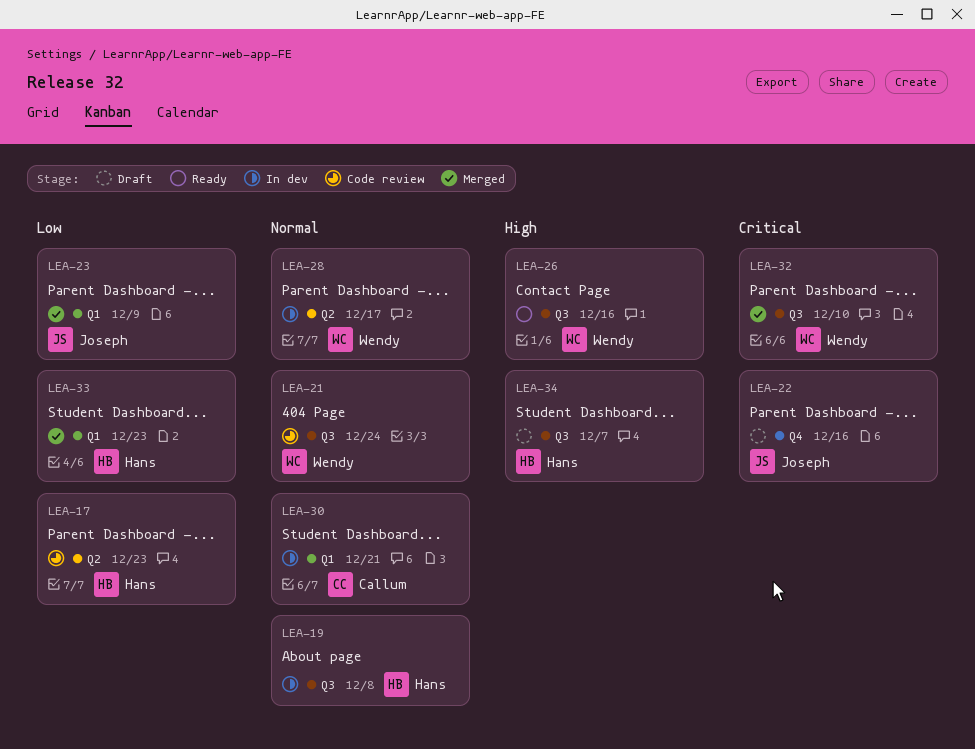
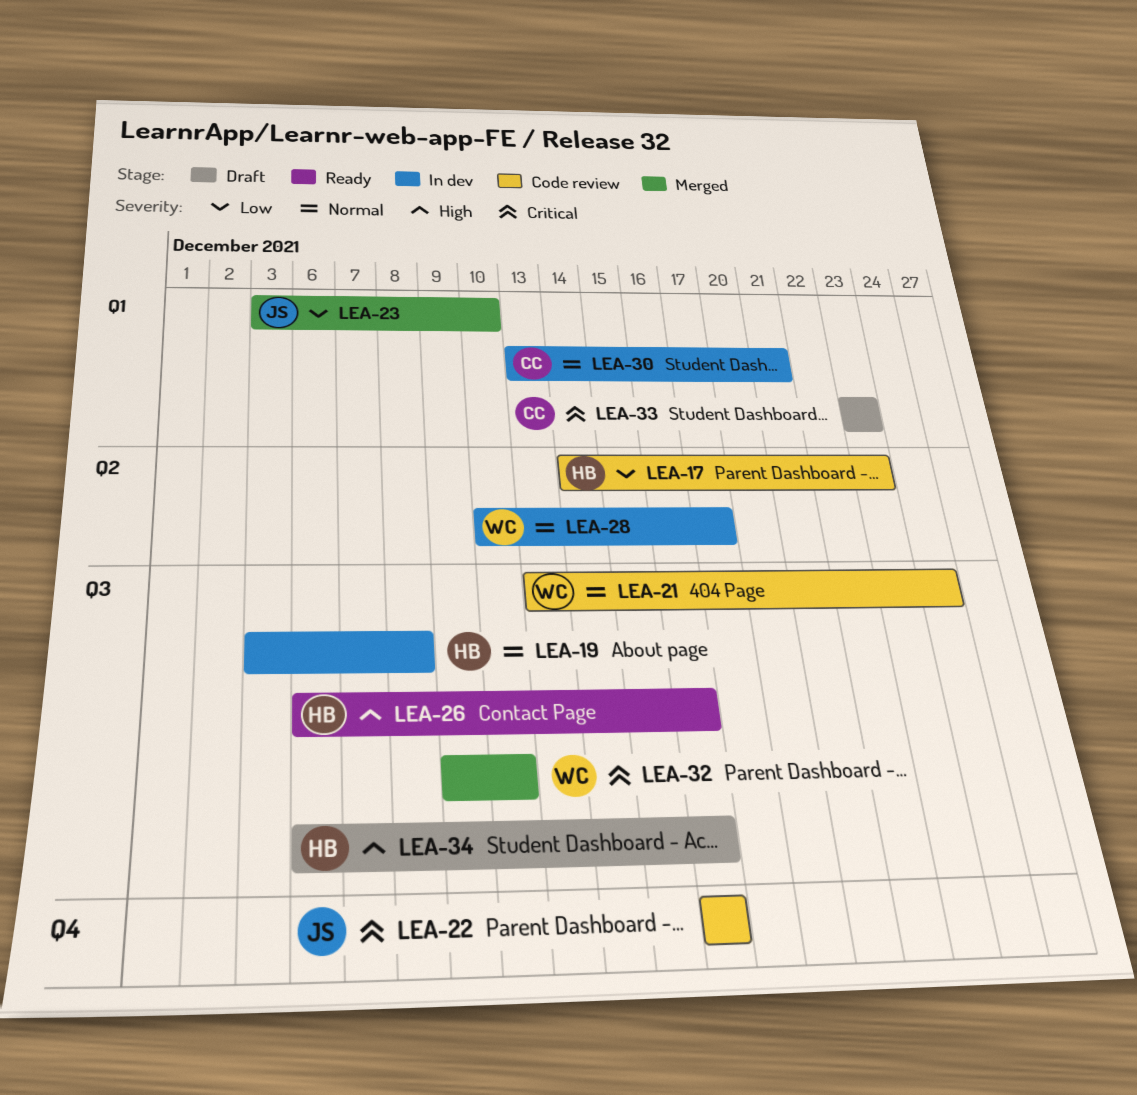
LEA-22, status: Draft -> Code review
LEA-23, due: Dec 9 -> Dec 10
LEA-26, owner: Wendy -> Hans
LEA-33, status: Merged -> Draft
LEA-33, owner: Hans -> Callum
LEA-33, priority: Low -> Critical
LEA-34, due: Dec 7 -> Dec 16

